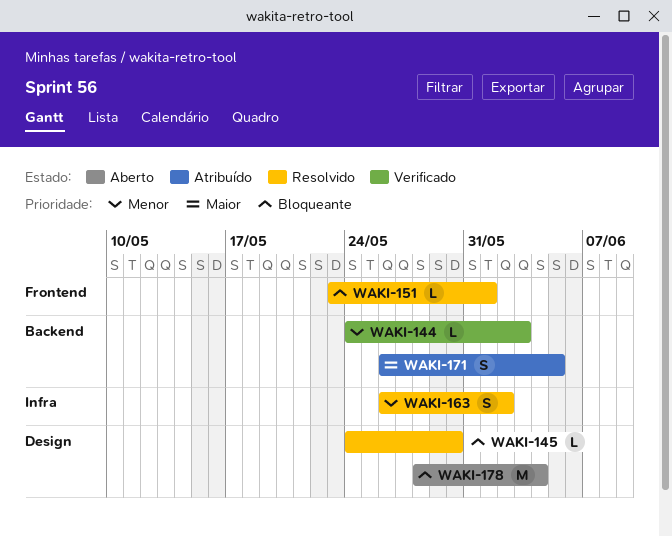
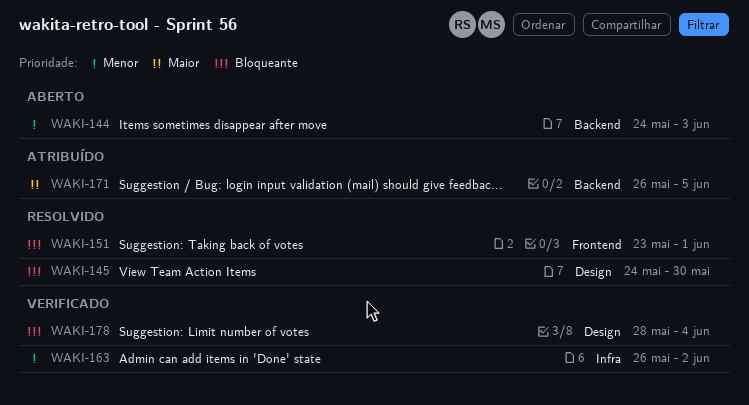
WAKI-144, status: Verificado -> Aberto
WAKI-163, status: Resolvido -> Verificado
WAKI-178, status: Aberto -> Verificado

